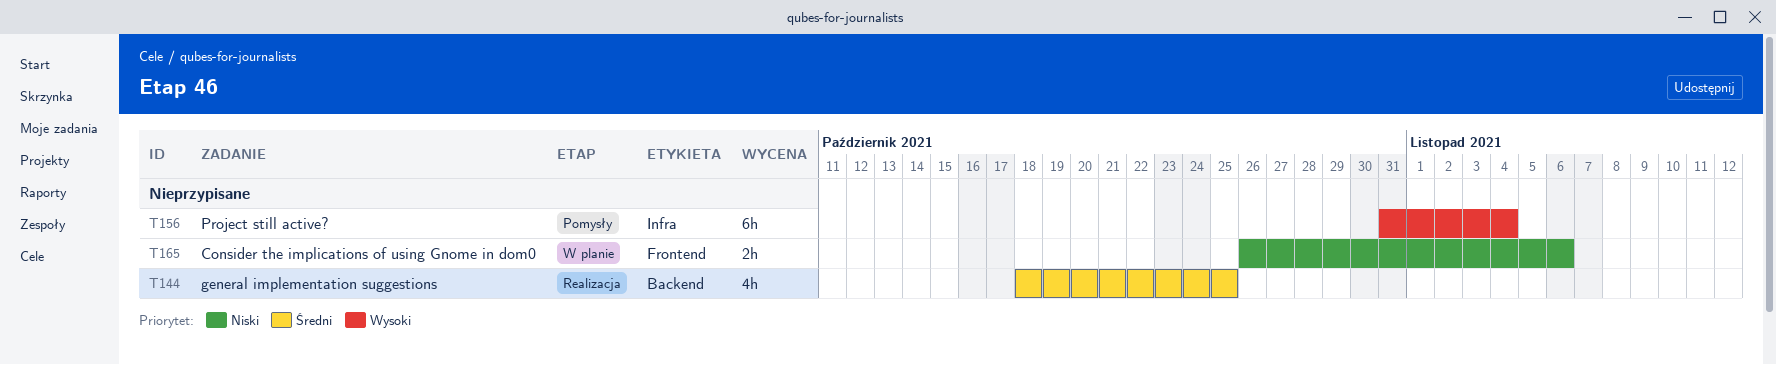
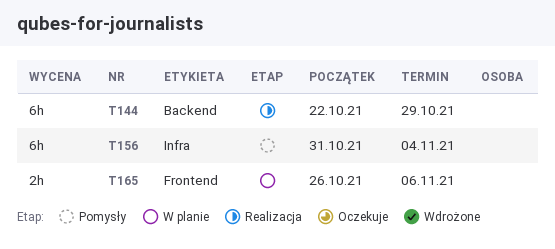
T144, estimate: 4h -> 6h
T144, start: Oct 18 -> Oct 22
T144, due: Oct 25 -> Oct 29

